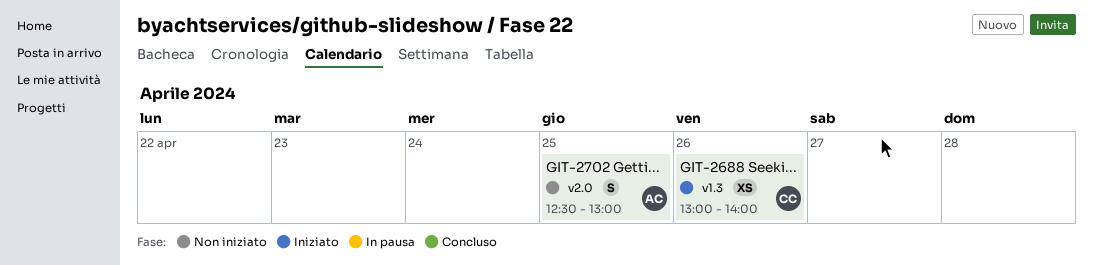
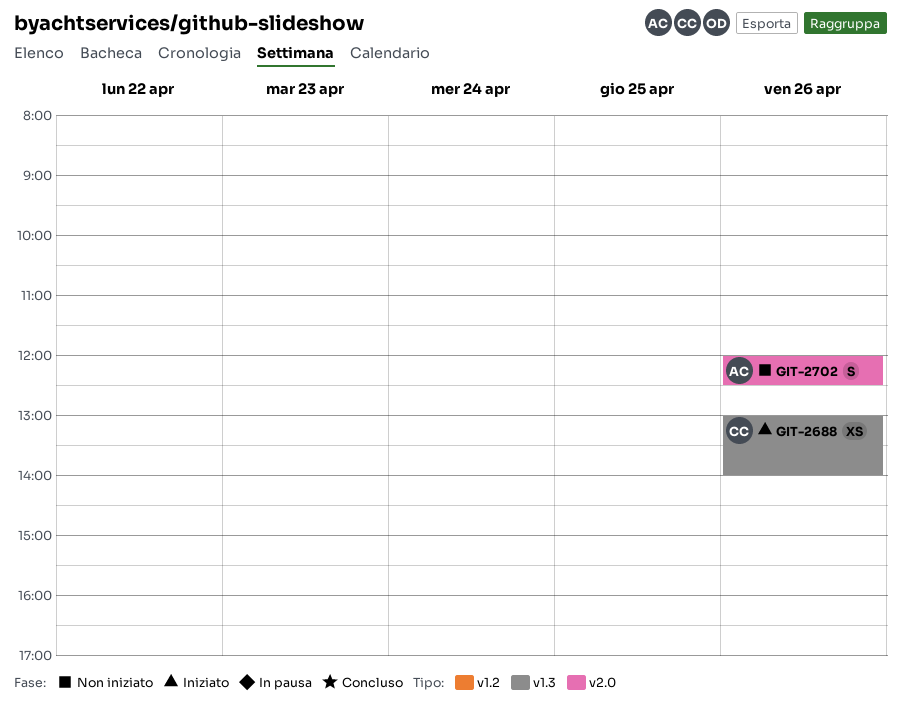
GIT-2702, day: Apr 25 -> Apr 26
GIT-2702, begins: 12:30 -> 12:00
GIT-2702, ends: 13:00 -> 12:30

